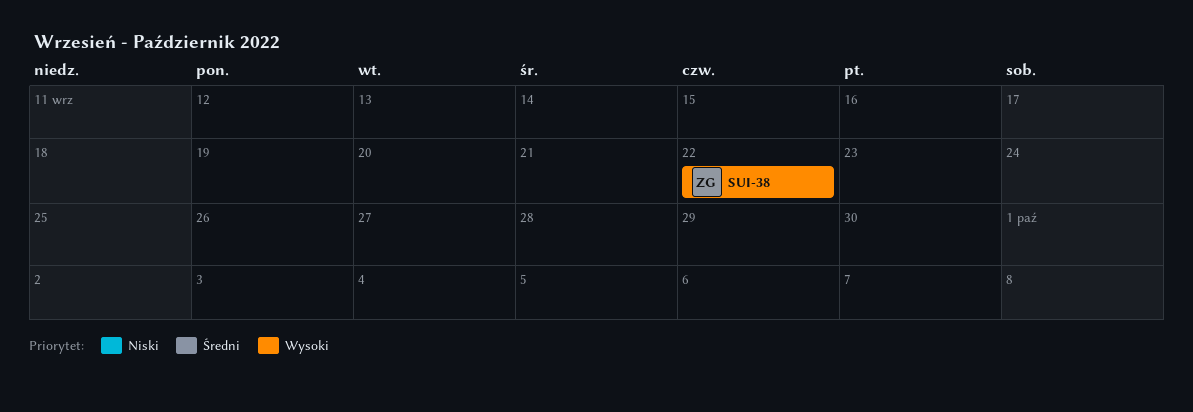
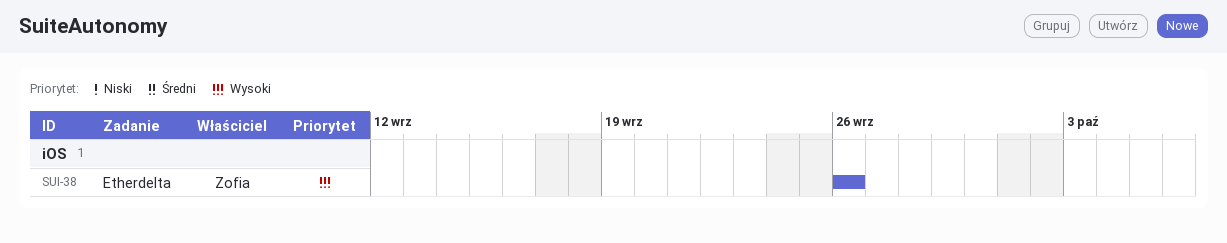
SUI-38, start: Sep 22 -> Sep 26
SUI-38, due: Sep 22 -> Sep 26

